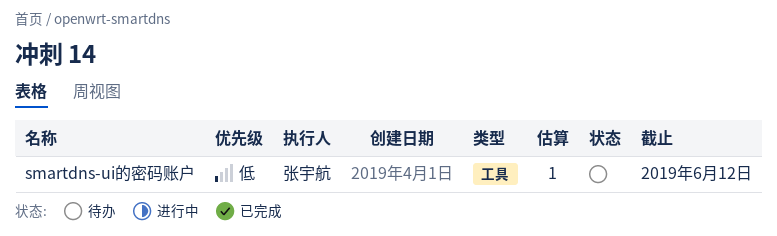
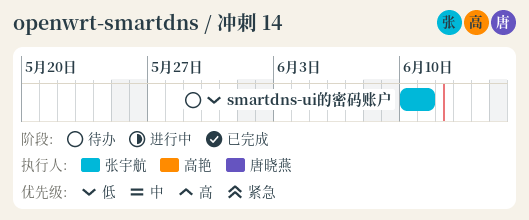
smartdns-ui的密码账户, due: Jun 12 -> Jun 11

